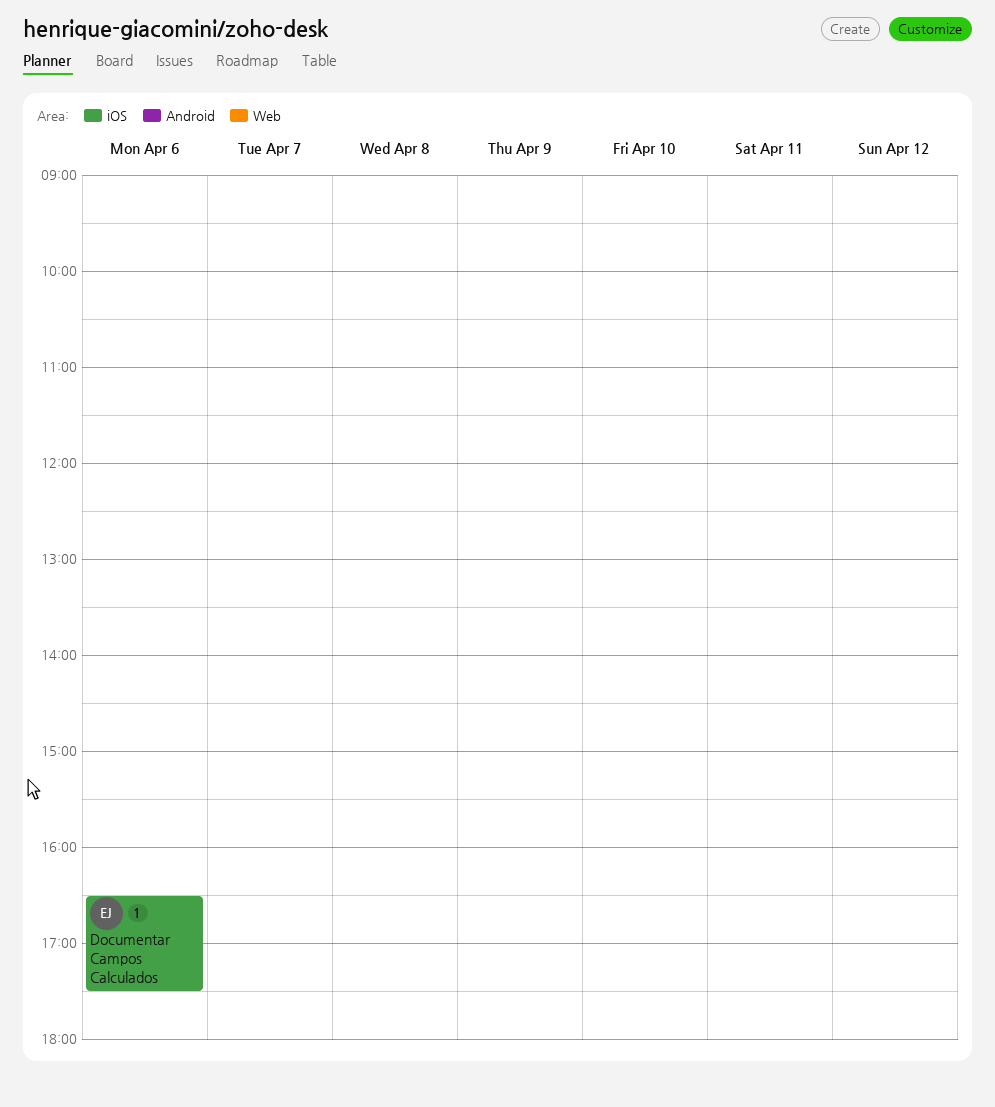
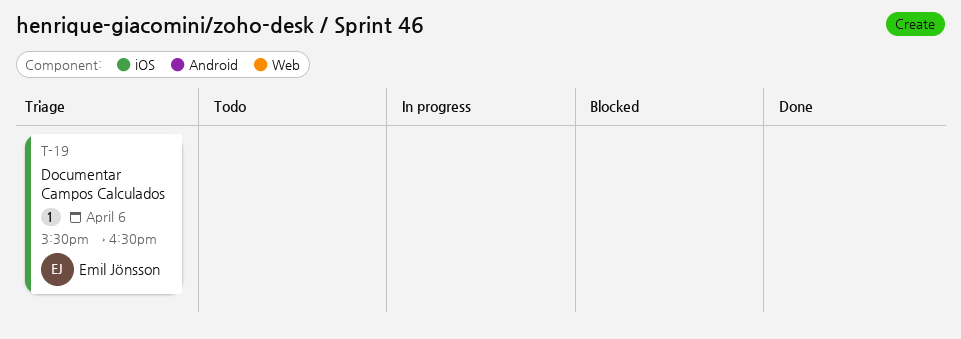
Documentar Campos Calculados, begins: 16:30 -> 15:30
Documentar Campos Calculados, ends: 17:30 -> 16:30

